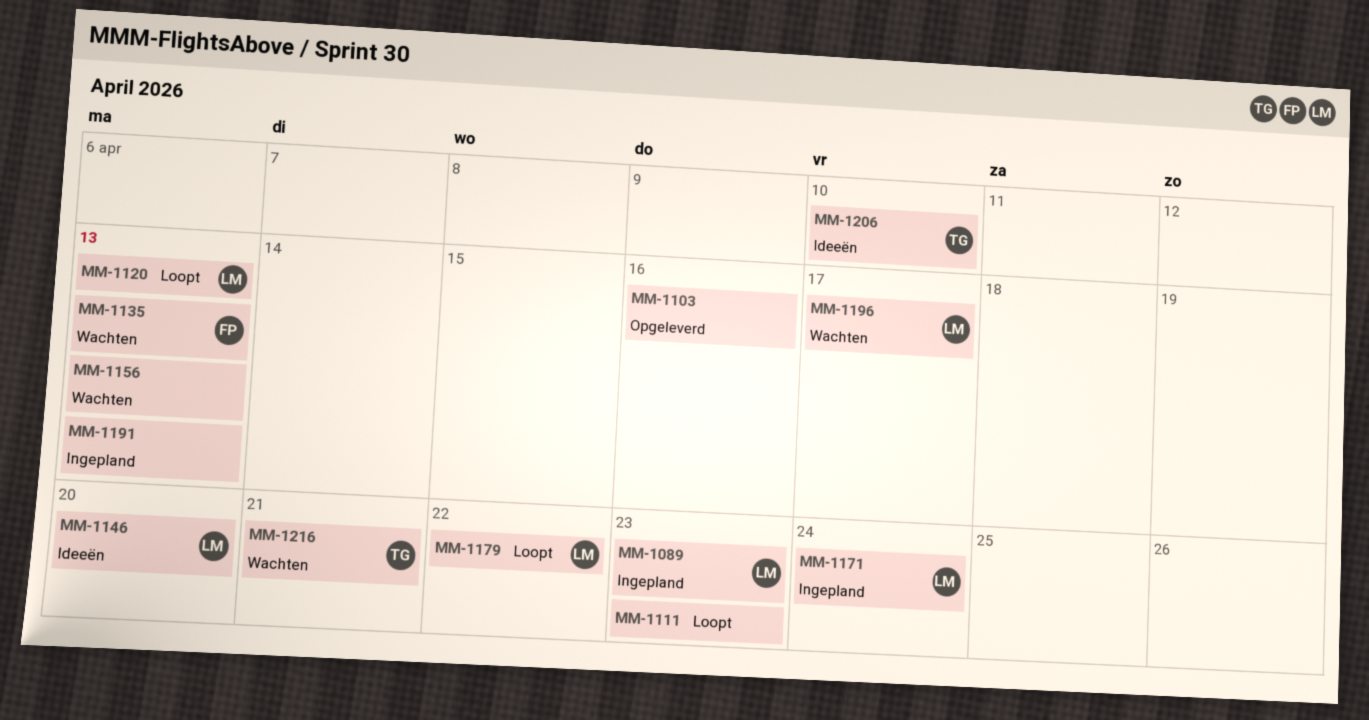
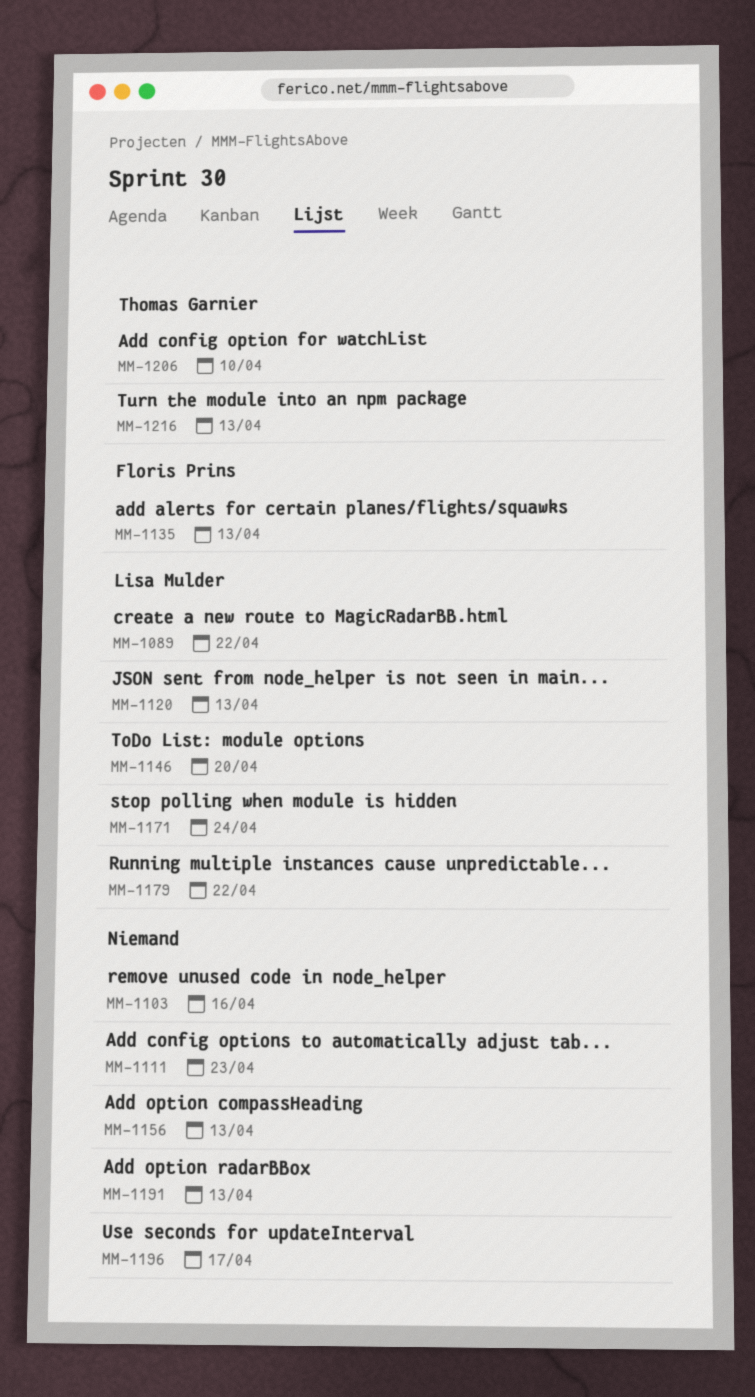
MM-1089, due: Apr 23 -> Apr 22
MM-1196, owner: Lisa Mulder -> none
MM-1216, due: Apr 21 -> Apr 13

